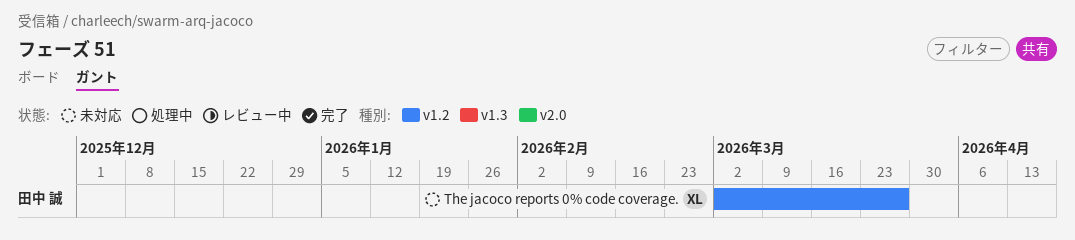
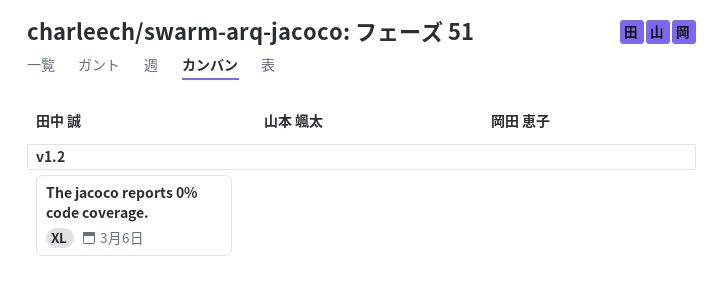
The jacoco reports 0% code coverage., due: Mar 27 -> Mar 6

